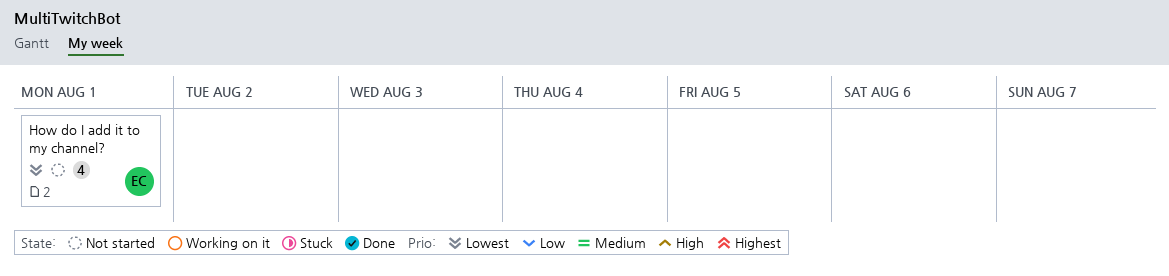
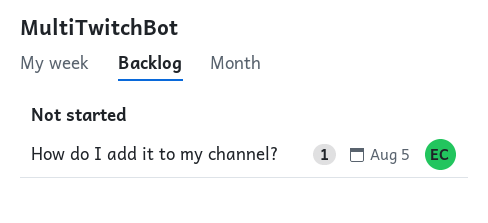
How do I add it to my channel?, estimate: 4 -> 1
How do I add it to my channel?, due: Aug 1 -> Aug 5

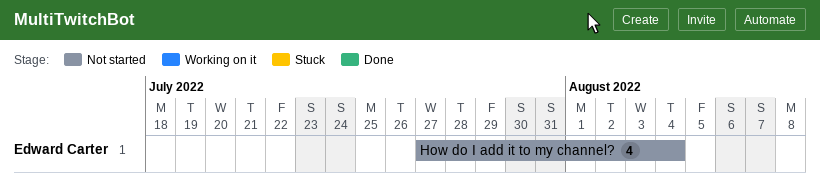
How do I add it to my channel?, estimate: 1 -> 4
How do I add it to my channel?, due: Aug 5 -> Aug 4

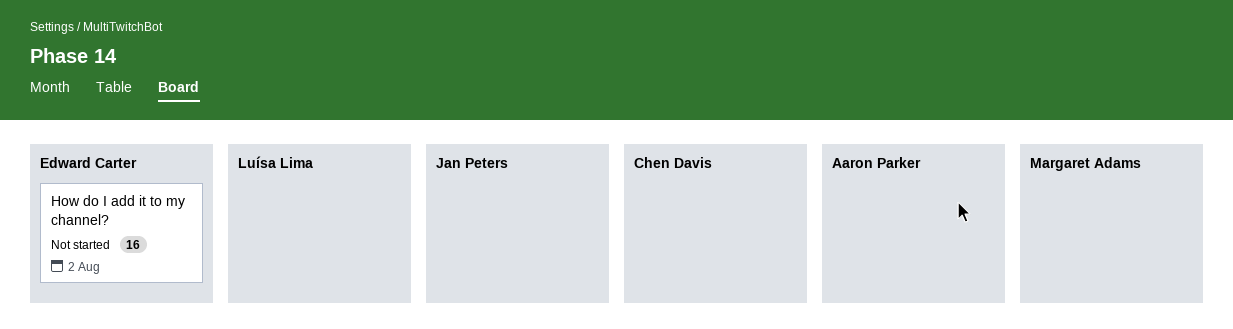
How do I add it to my channel?, estimate: 4 -> 16
How do I add it to my channel?, due: Aug 4 -> Aug 2

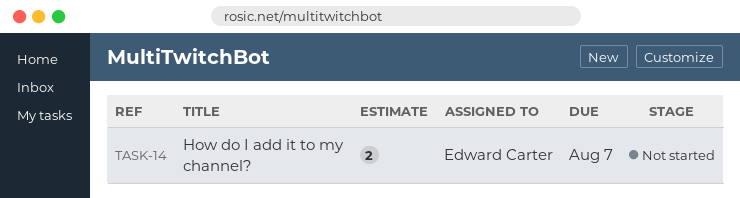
How do I add it to my channel?, estimate: 16 -> 2
How do I add it to my channel?, due: Aug 2 -> Aug 7

